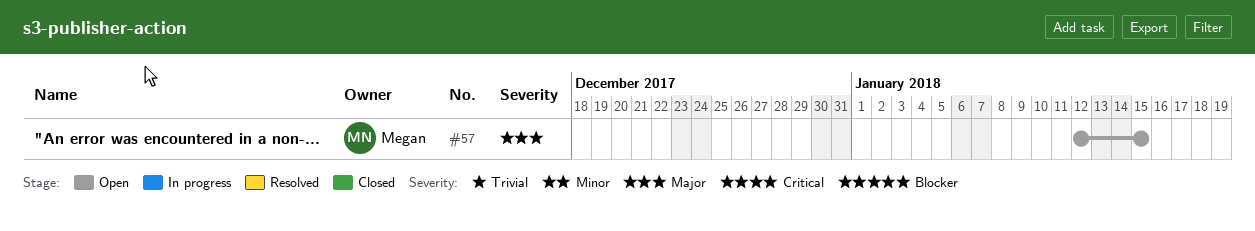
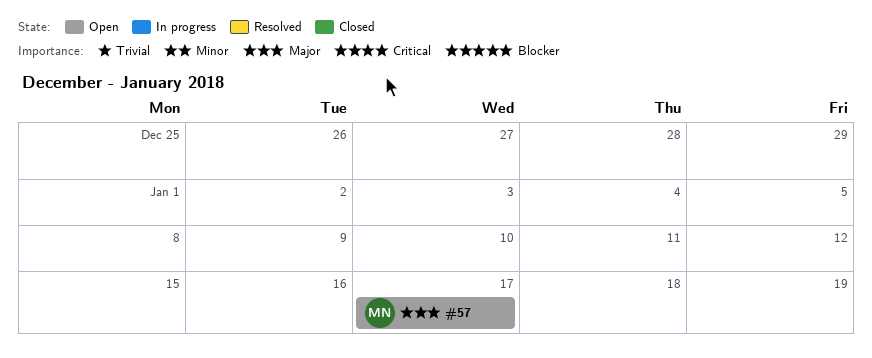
#57, start: Jan 12 -> Jan 17
#57, due: Jan 15 -> Jan 17

